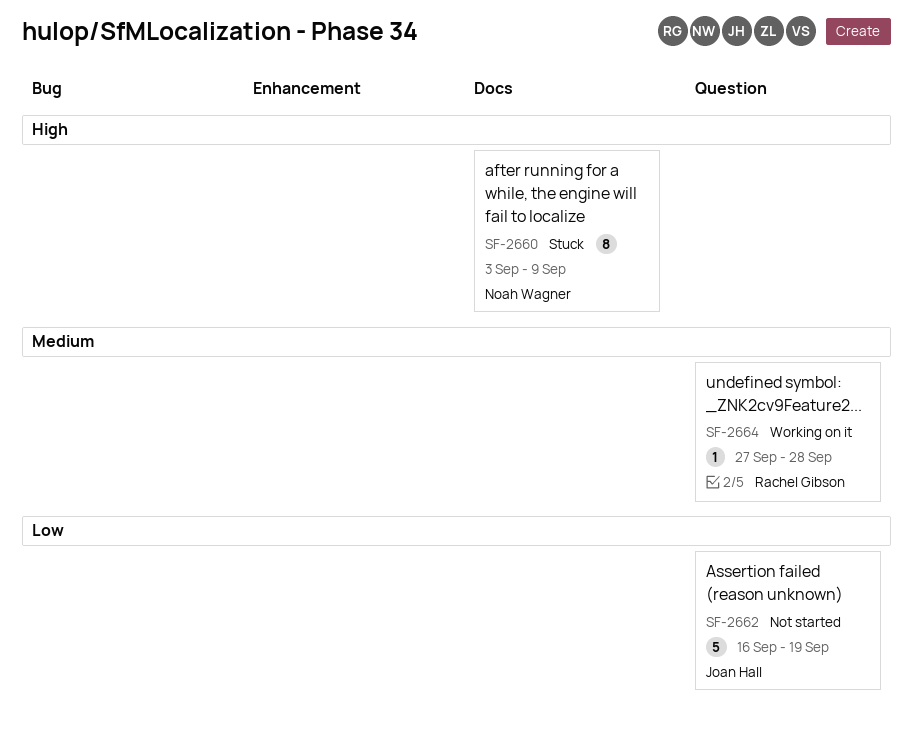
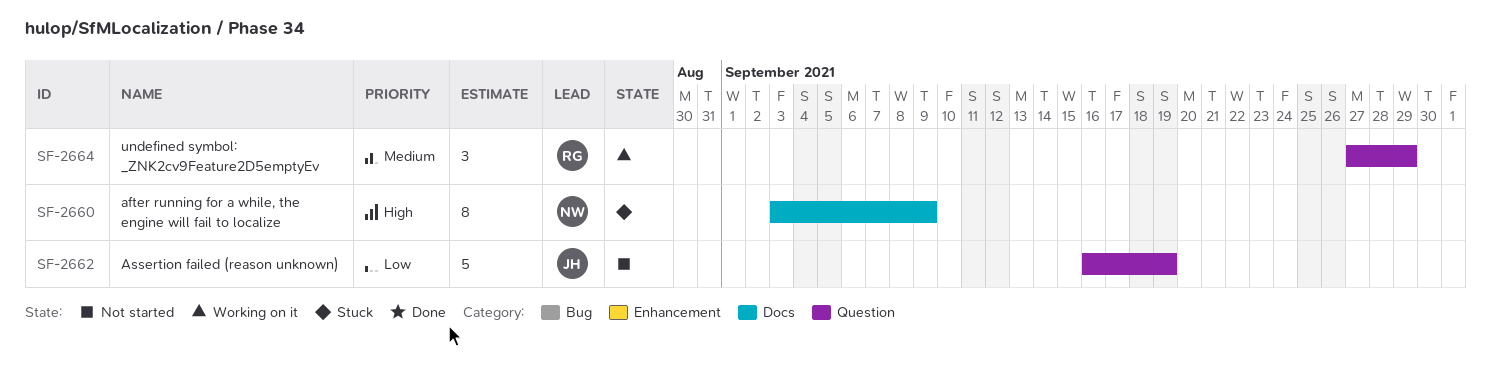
SF-2664, estimate: 1 -> 3
SF-2664, due: Sep 28 -> Sep 29

